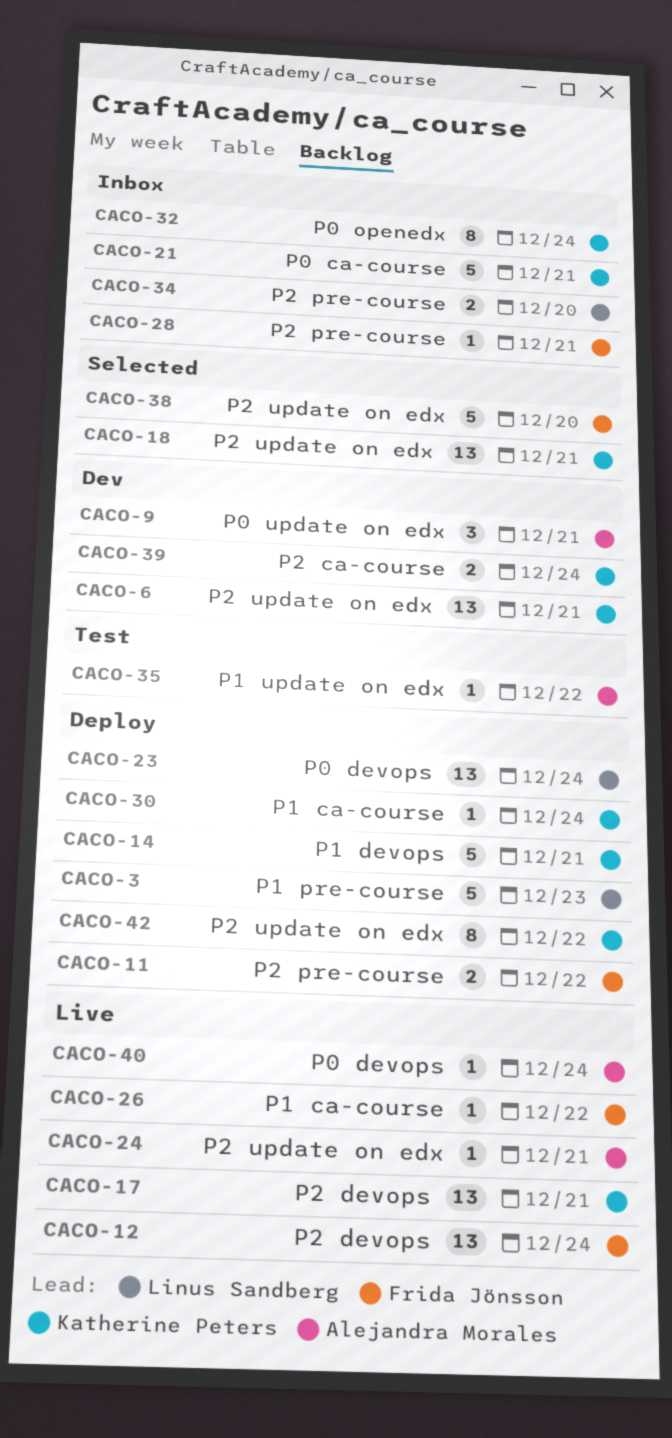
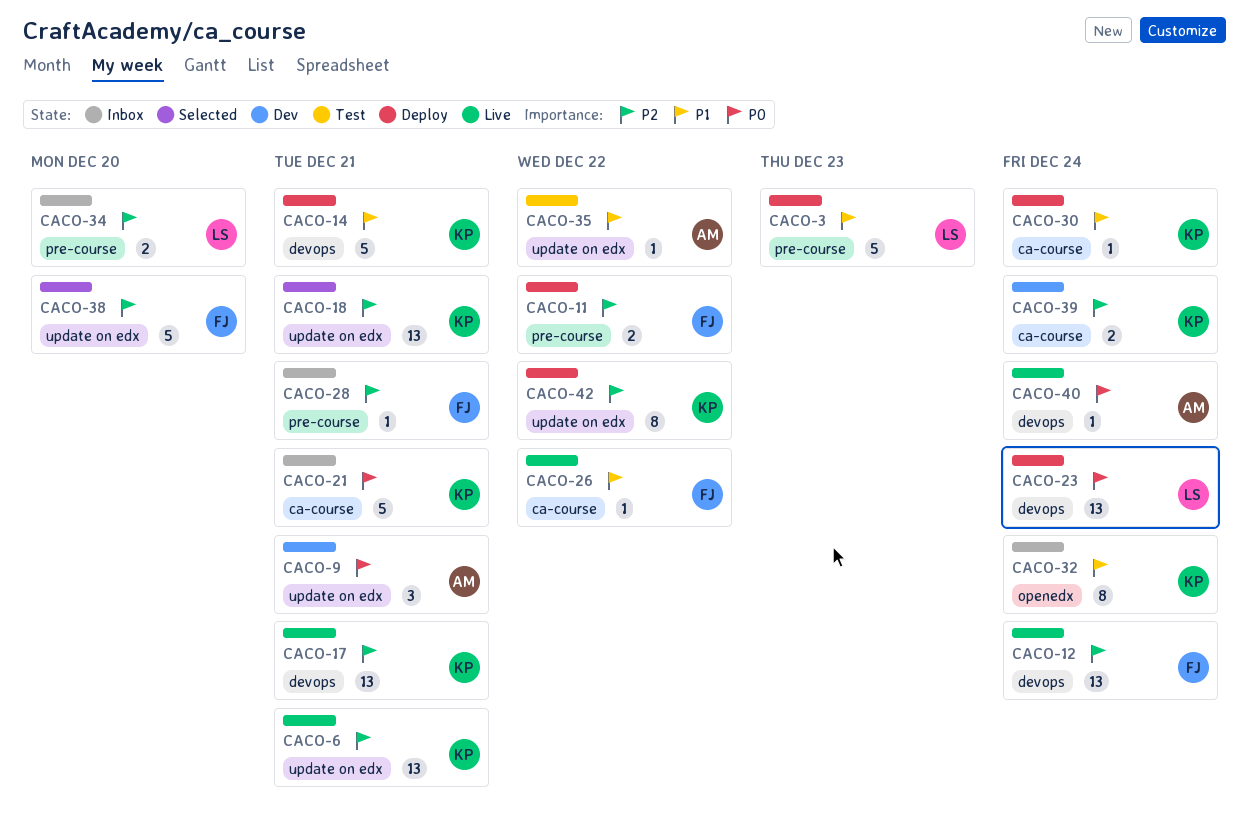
CACO-6, status: Dev -> Live
CACO-24: present -> none
CACO-32, priority: P0 -> P1

